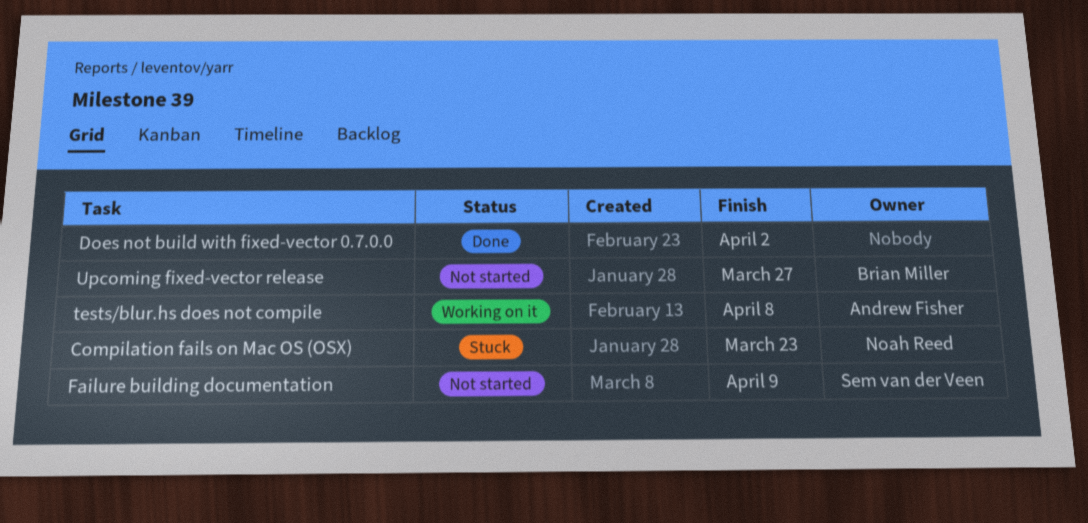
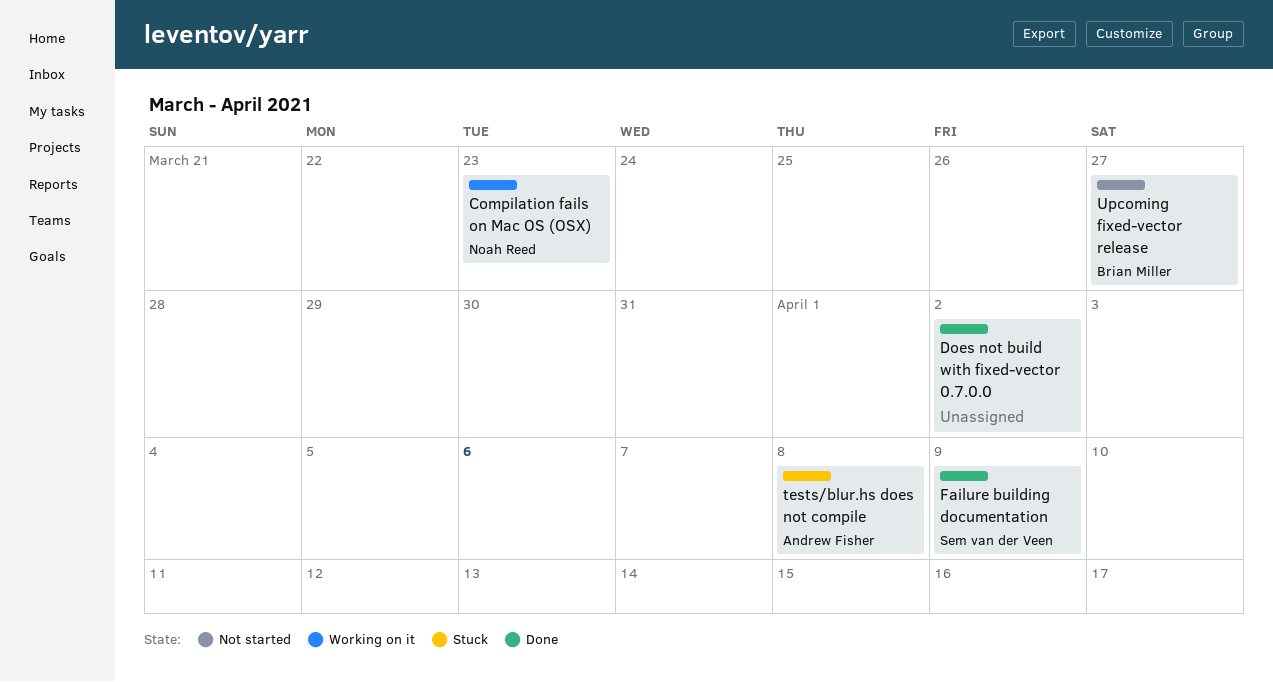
Compilation fails on Mac OS (OSX), status: Stuck -> Working on it
Failure building documentation, status: Not started -> Done
tests/blur.hs does not compile, status: Working on it -> Stuck

